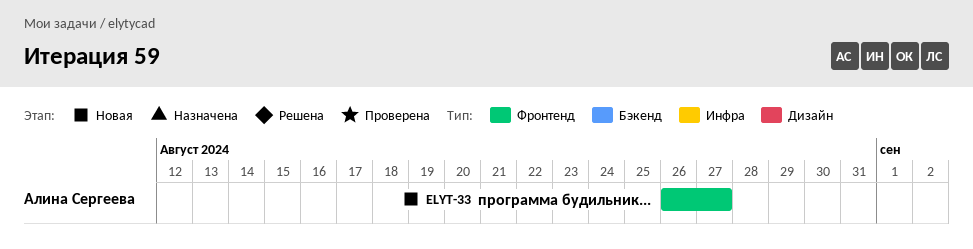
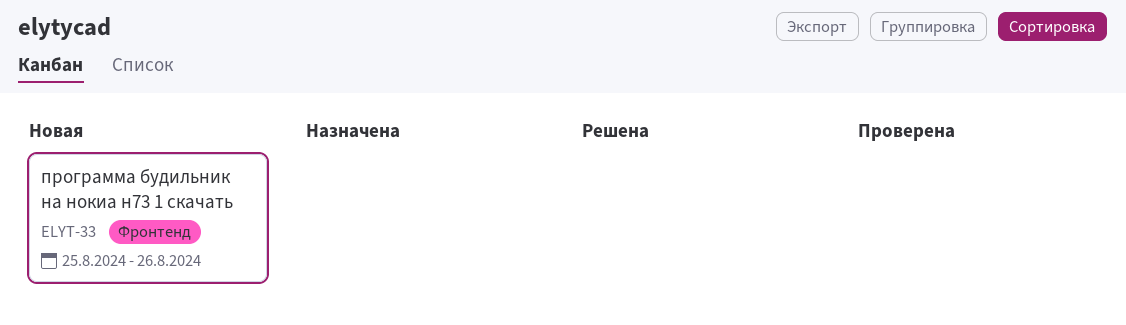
ELYT-33, start: Aug 26 -> Aug 25
ELYT-33, due: Aug 27 -> Aug 26

